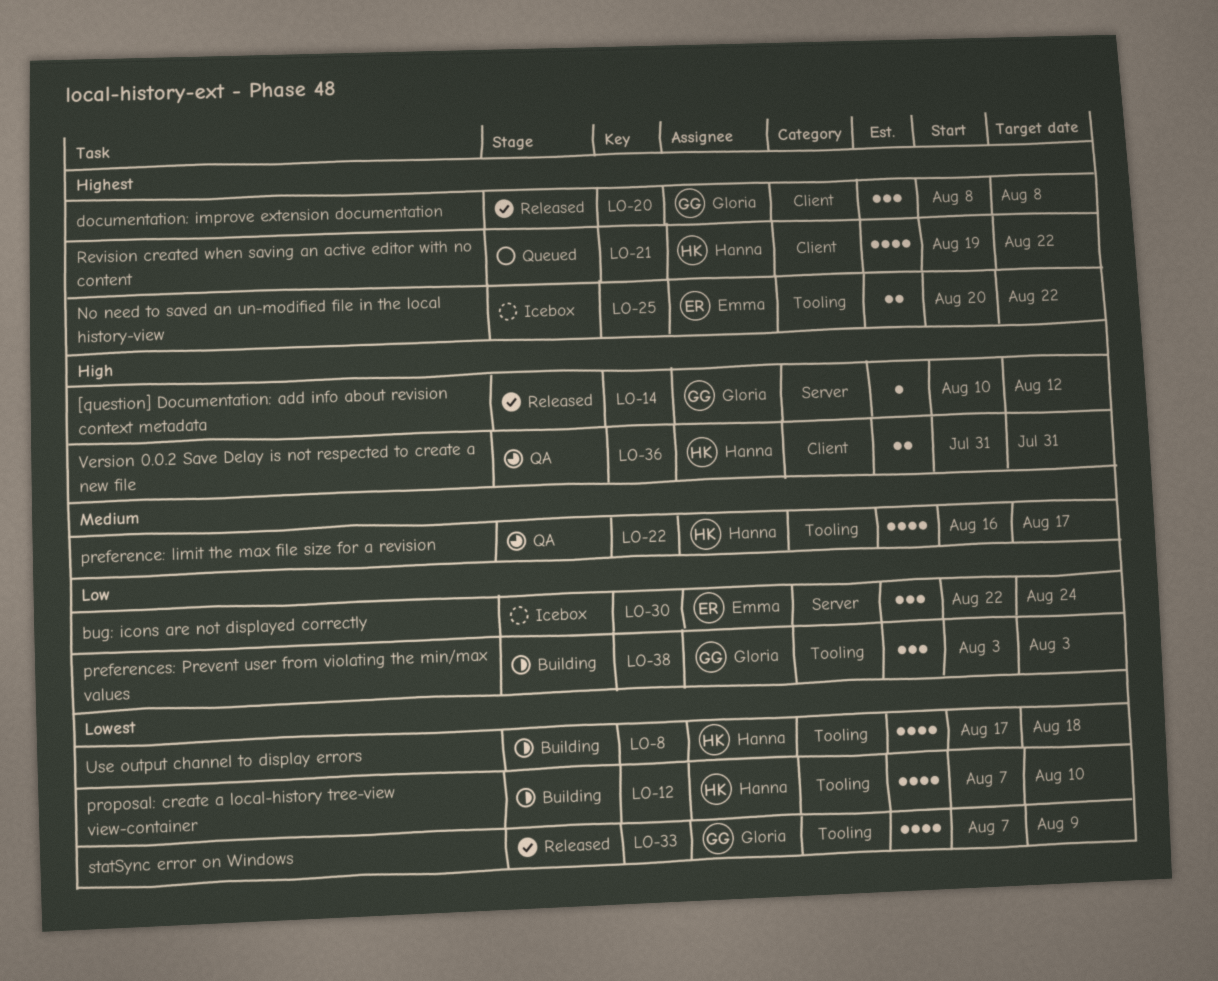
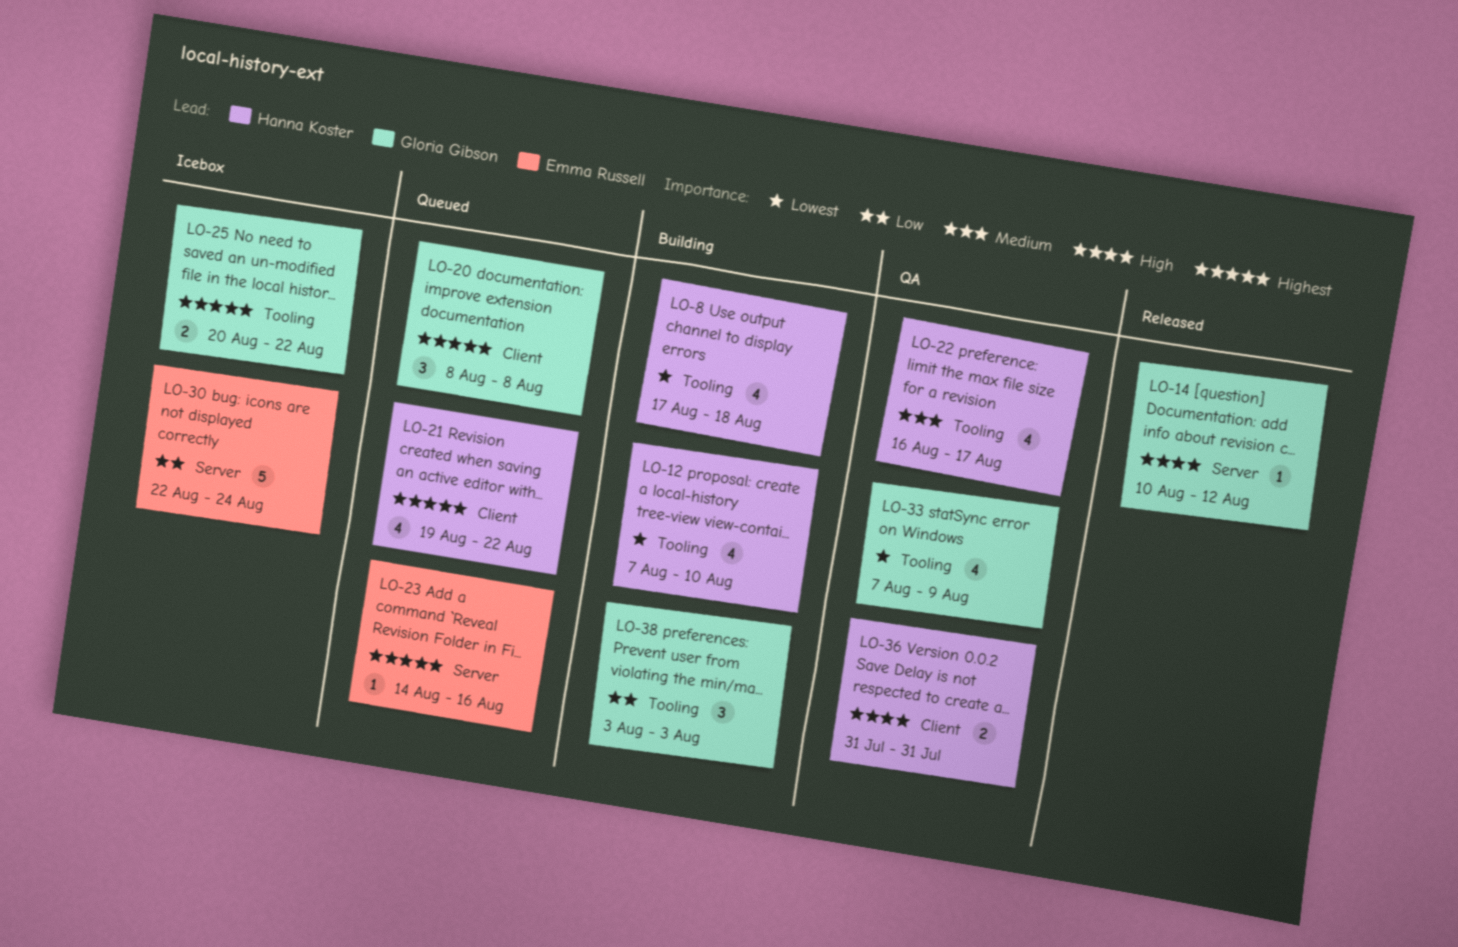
LO-20, status: Released -> Queued
LO-23: none -> present
LO-25, owner: Emma Russell -> Gloria Gibson
LO-30, estimate: 3 -> 5
LO-33, status: Released -> QA

